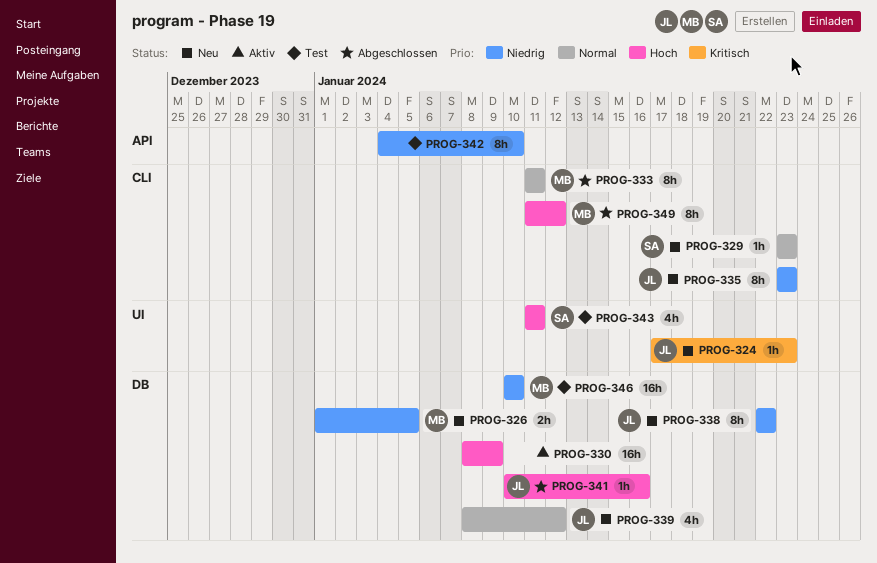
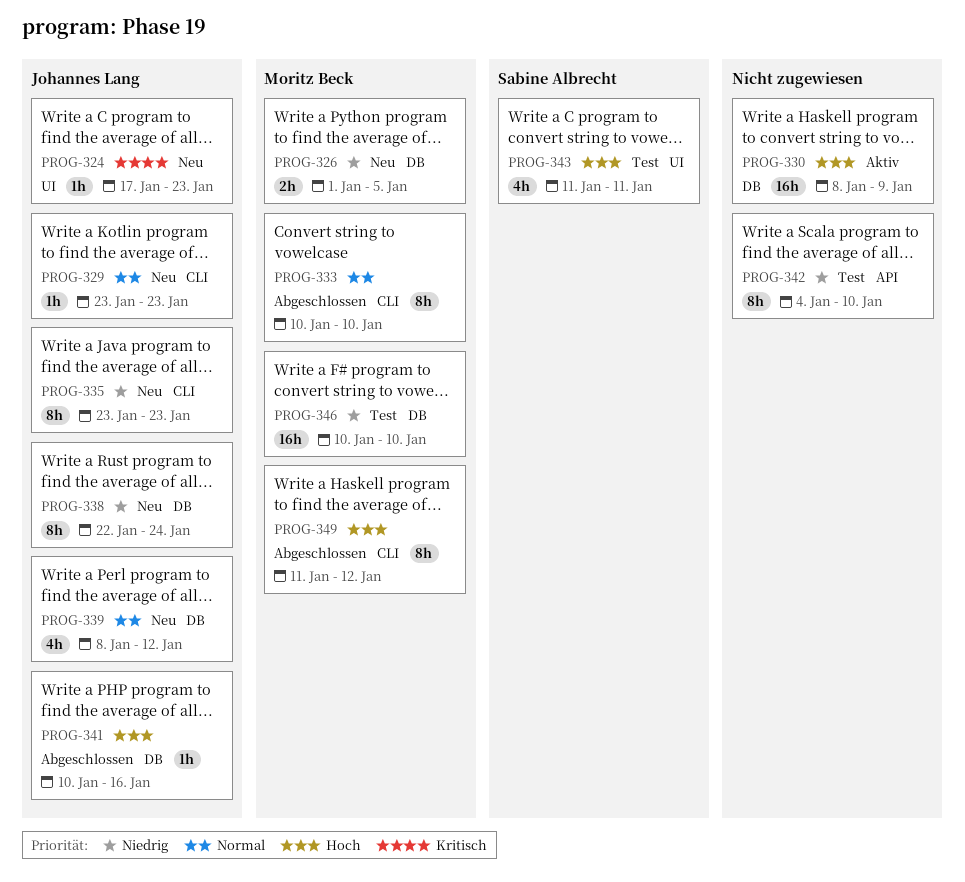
PROG-329, owner: Sabine Albrecht -> Johannes Lang
PROG-333, start: Jan 11 -> Jan 10
PROG-333, due: Jan 11 -> Jan 10
PROG-338, due: Jan 22 -> Jan 24

